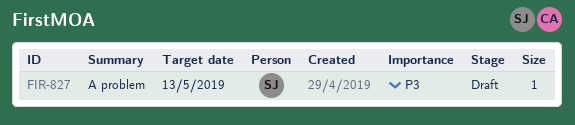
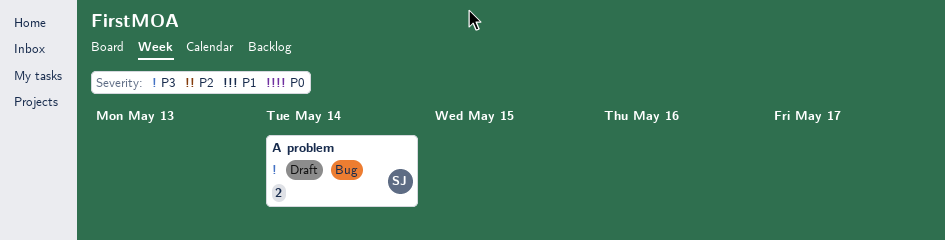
A problem, estimate: 1 -> 2
A problem, due: May 13 -> May 14

